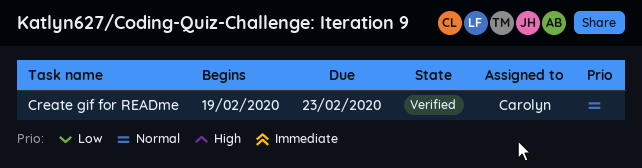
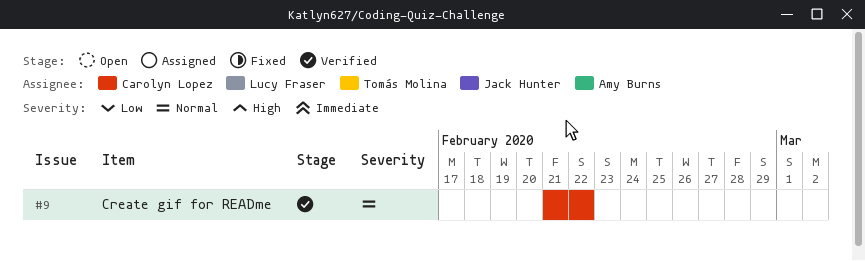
Create gif for READme, start: Feb 19 -> Feb 21
Create gif for READme, due: Feb 23 -> Feb 22

